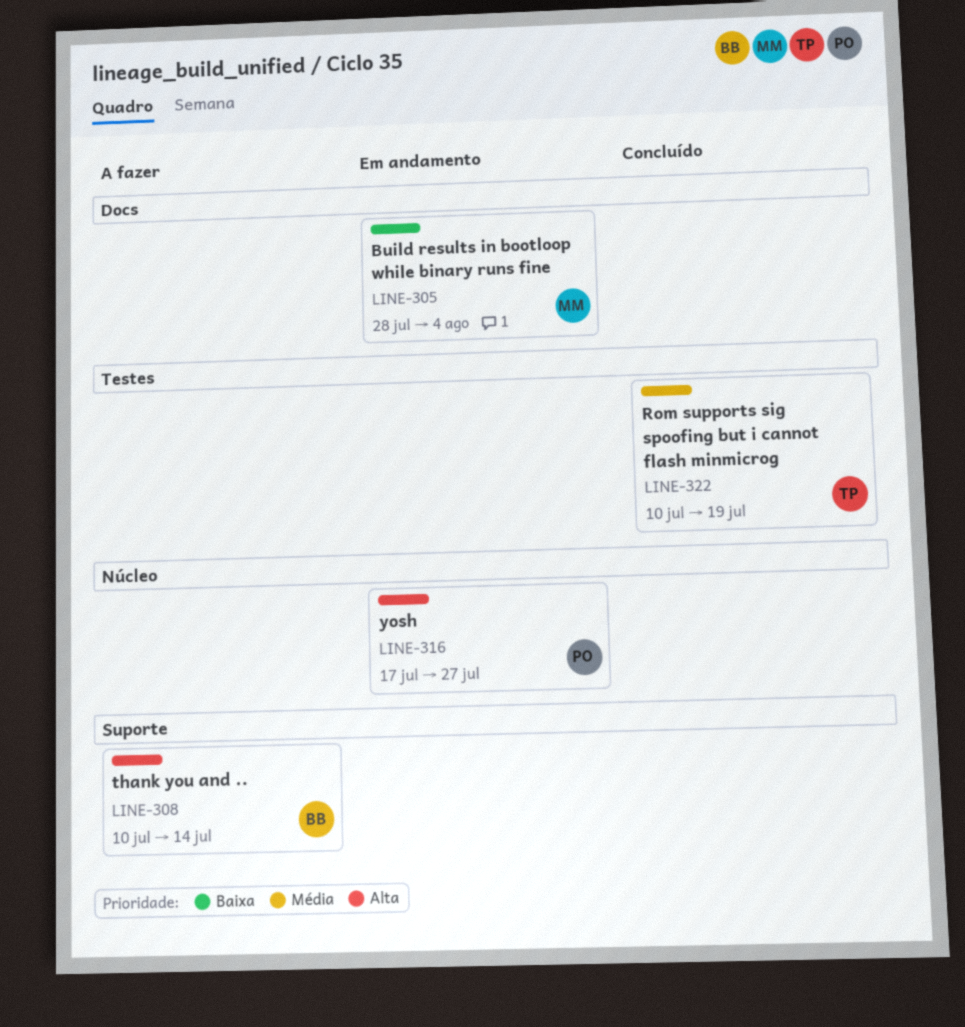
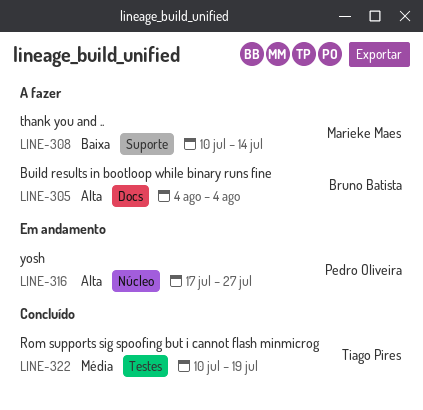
LINE-305, status: Em andamento -> A fazer
LINE-305, owner: Marieke Maes -> Bruno Batista
LINE-305, priority: Baixa -> Alta
LINE-305, start: Jul 28 -> Aug 4
LINE-308, owner: Bruno Batista -> Marieke Maes
LINE-308, priority: Alta -> Baixa

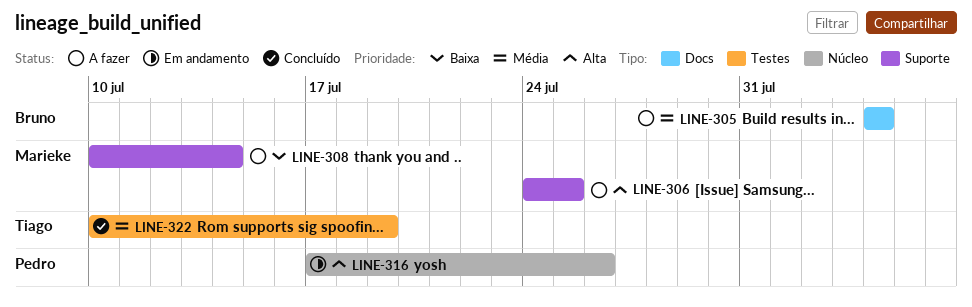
LINE-305, priority: Alta -> Média
LINE-306: none -> present
LINE-316, due: Jul 27 -> Jul 26

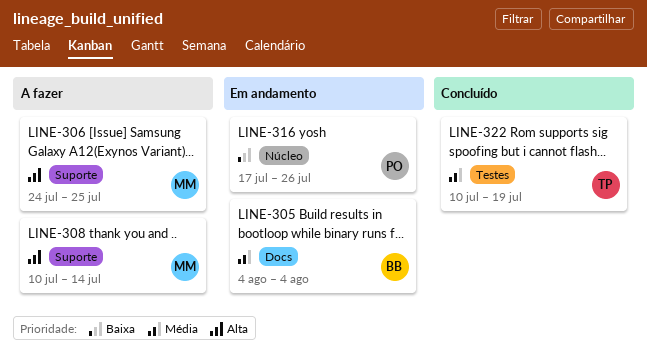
LINE-305, status: A fazer -> Em andamento
LINE-308, priority: Baixa -> Alta
LINE-316, priority: Alta -> Baixa

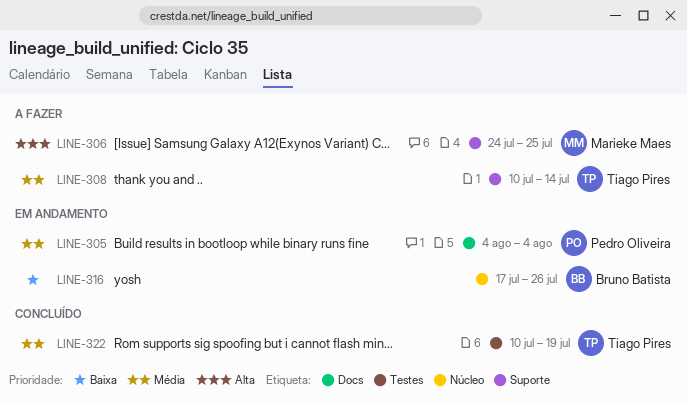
LINE-305, owner: Bruno Batista -> Pedro Oliveira
LINE-308, owner: Marieke Maes -> Tiago Pires
LINE-308, priority: Alta -> Média
LINE-316, owner: Pedro Oliveira -> Bruno Batista

